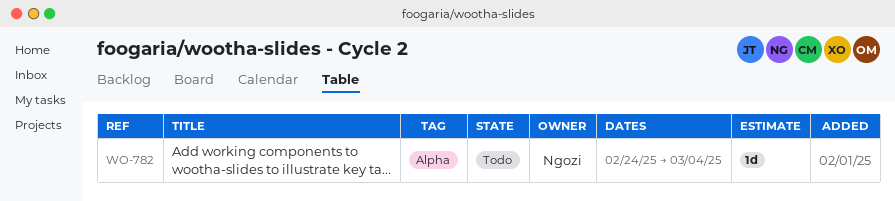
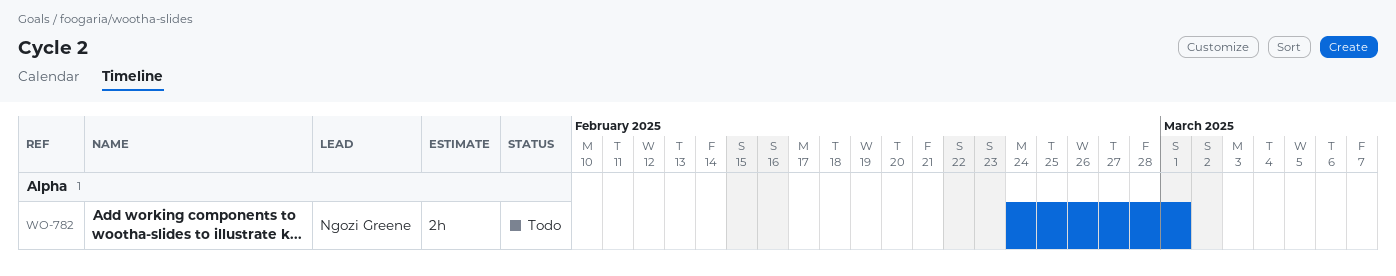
WO-782, estimate: 1d -> 2h
WO-782, due: Mar 4 -> Mar 1

